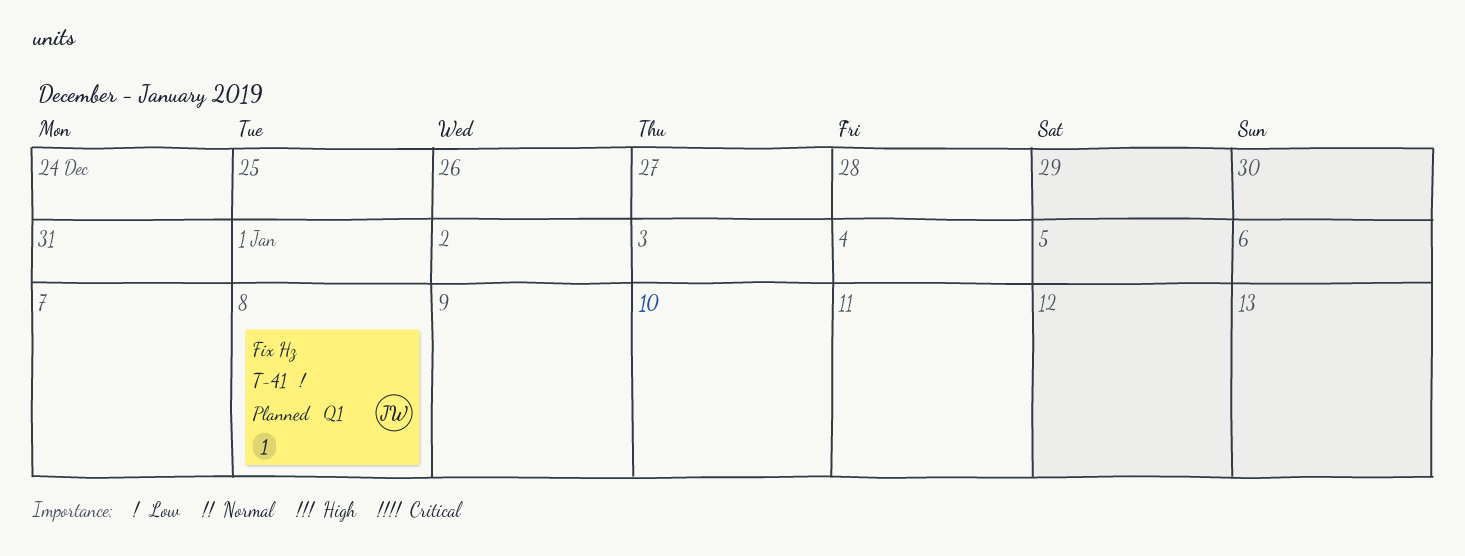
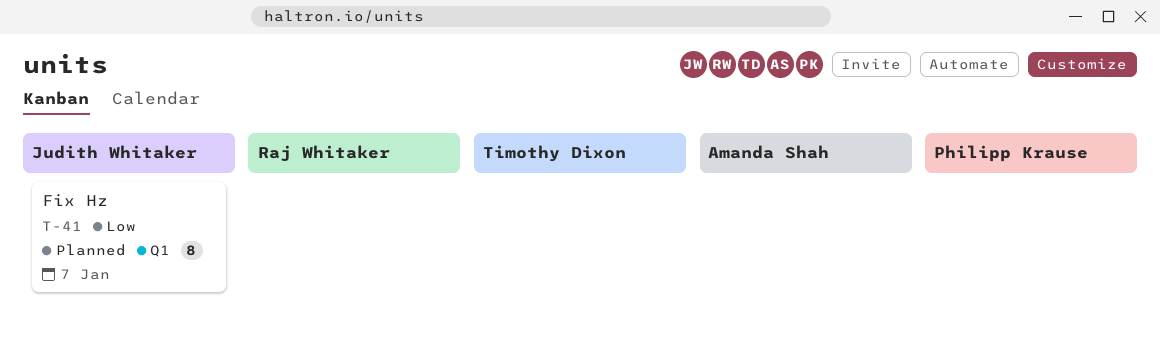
T-41, estimate: 1 -> 8
T-41, due: Jan 8 -> Jan 7

